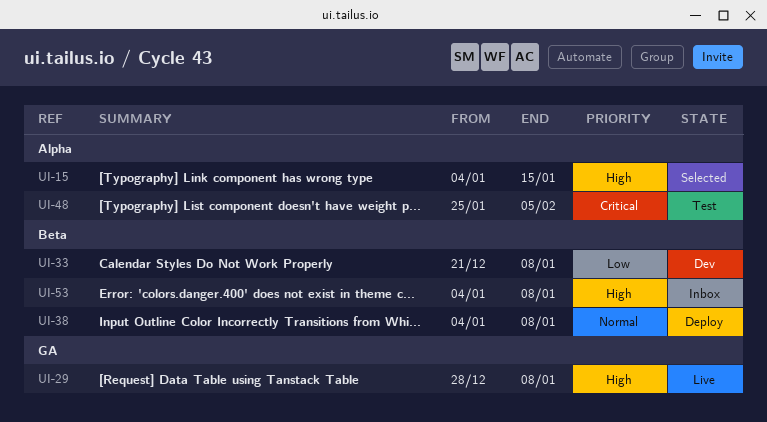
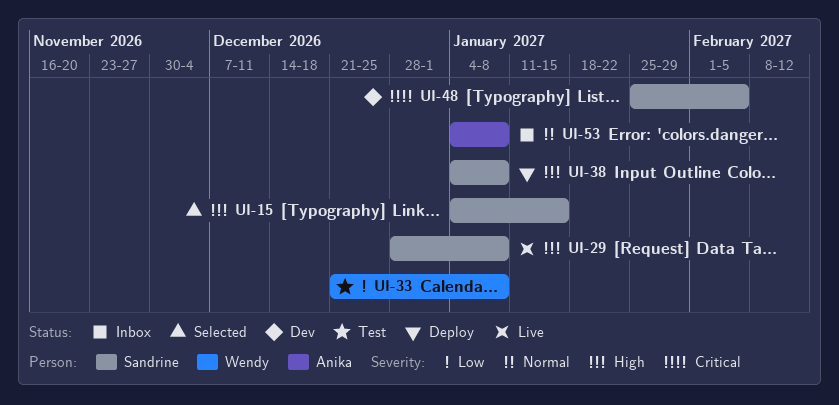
UI-33, status: Dev -> Test
UI-38, priority: Normal -> High
UI-48, status: Test -> Dev
UI-53, priority: High -> Normal

